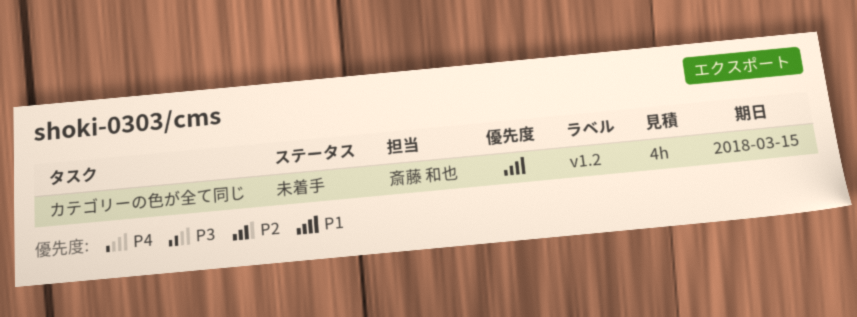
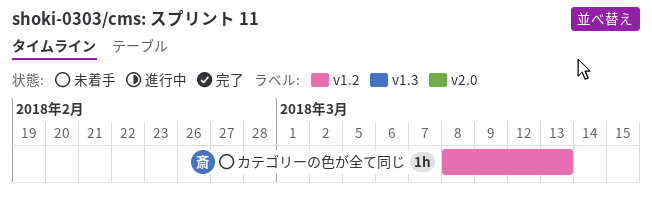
カテゴリーの色が全て同じ, estimate: 4h -> 1h
カテゴリーの色が全て同じ, due: Mar 15 -> Mar 13

